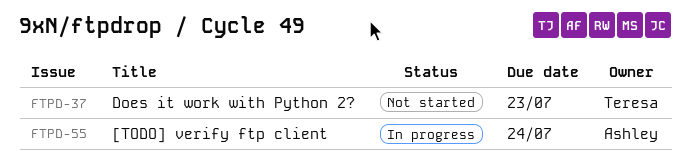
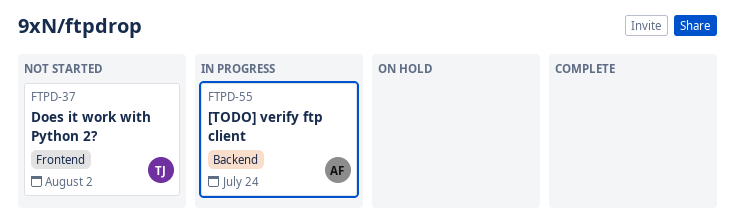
FTPD-37, due: Jul 23 -> Aug 2

